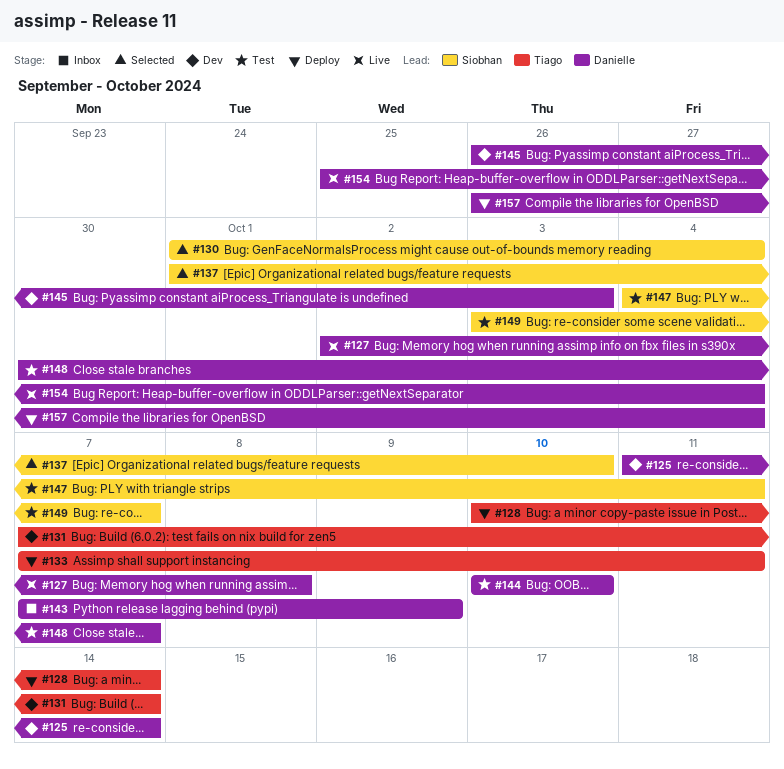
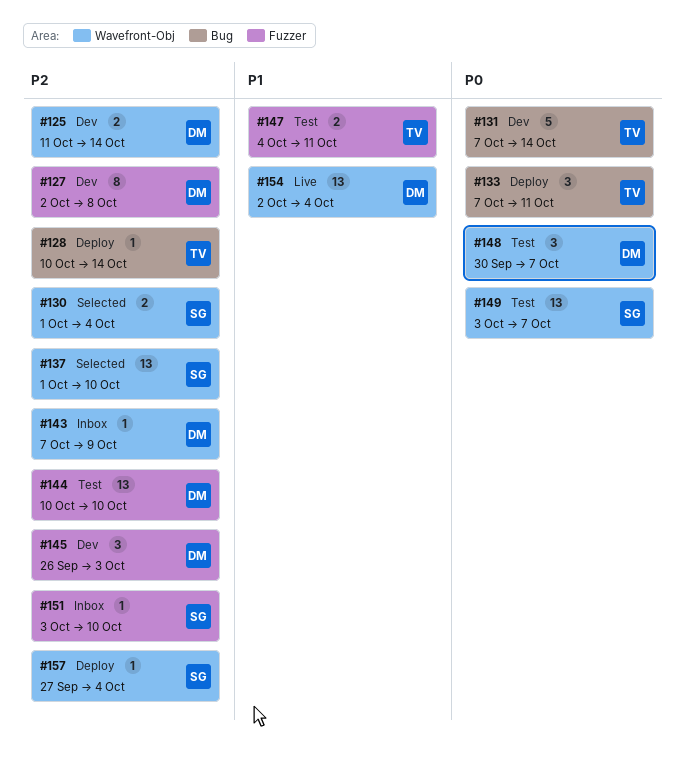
#127, status: Live -> Dev
#147, owner: Siobhan -> Tiago
#151: none -> present
#154, start: Sep 25 -> Oct 2
#157, owner: Danielle -> Siobhan
#157, start: Sep 26 -> Sep 27

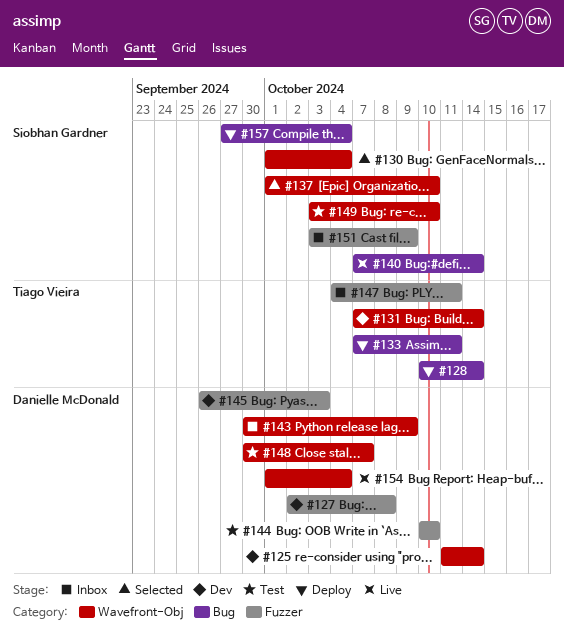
#131, label: Bug -> Wavefront-Obj
#140: none -> present
#143, start: Oct 7 -> Sep 30
#147, status: Test -> Inbox
#149, due: Oct 7 -> Oct 10
#151, due: Oct 10 -> Oct 9
#154, start: Oct 2 -> Oct 1
#157, label: Wavefront-Obj -> Bug

